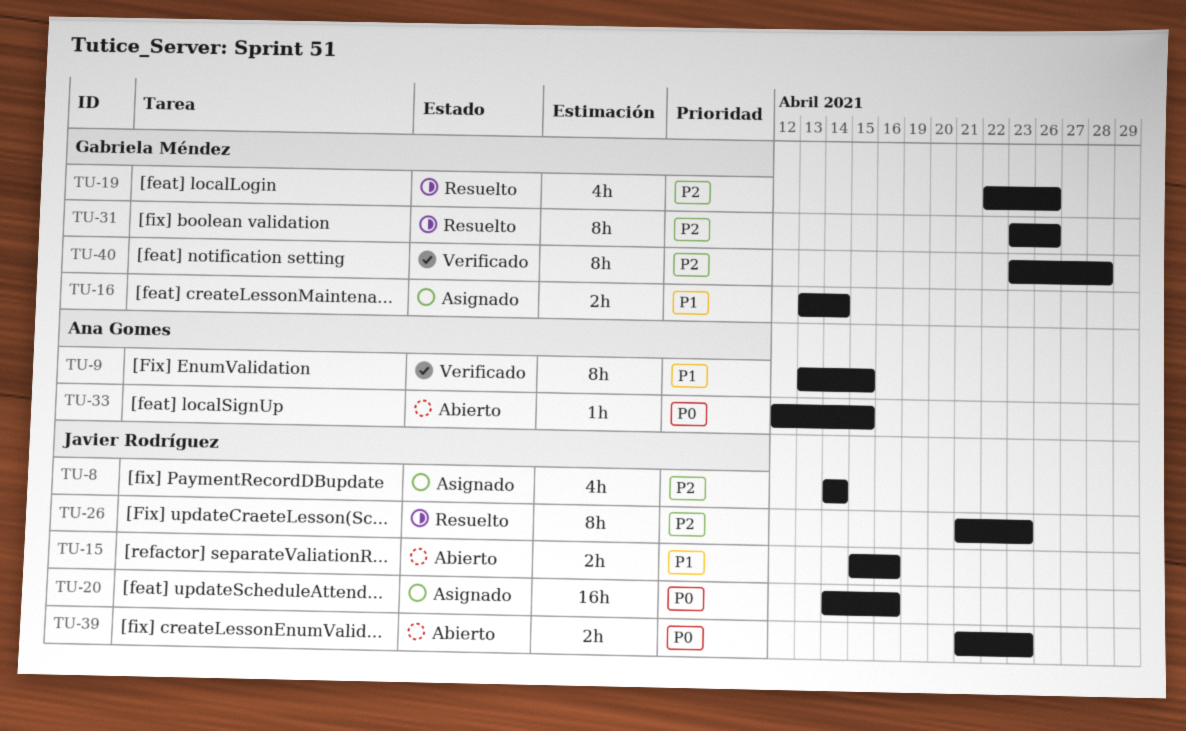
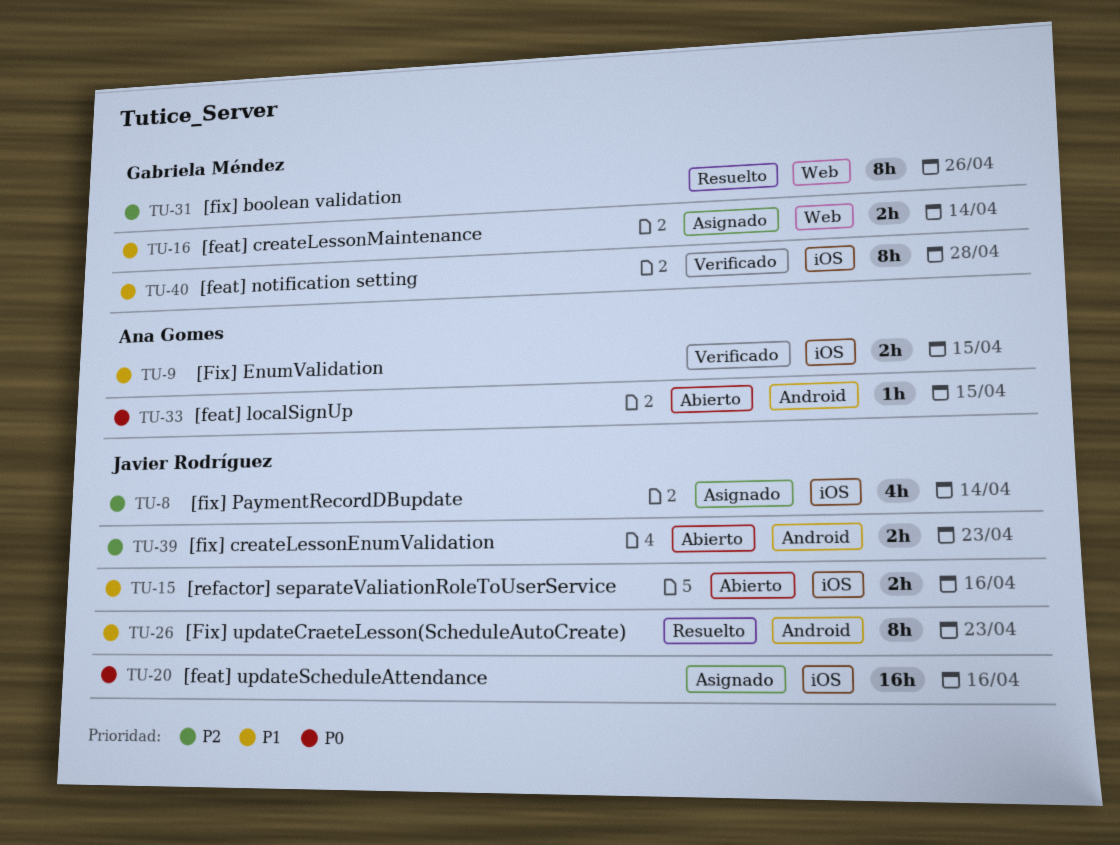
TU-9, estimate: 8h -> 2h
TU-19: present -> none
TU-26, priority: P2 -> P1
TU-39, priority: P0 -> P2
TU-40, priority: P2 -> P1

